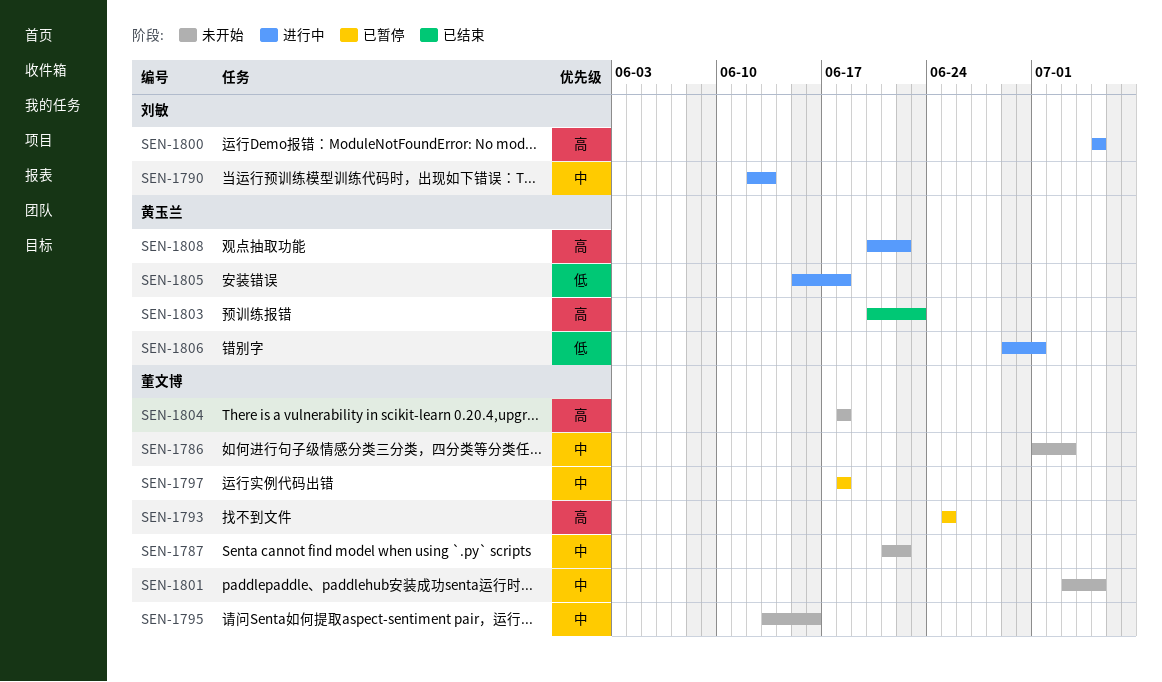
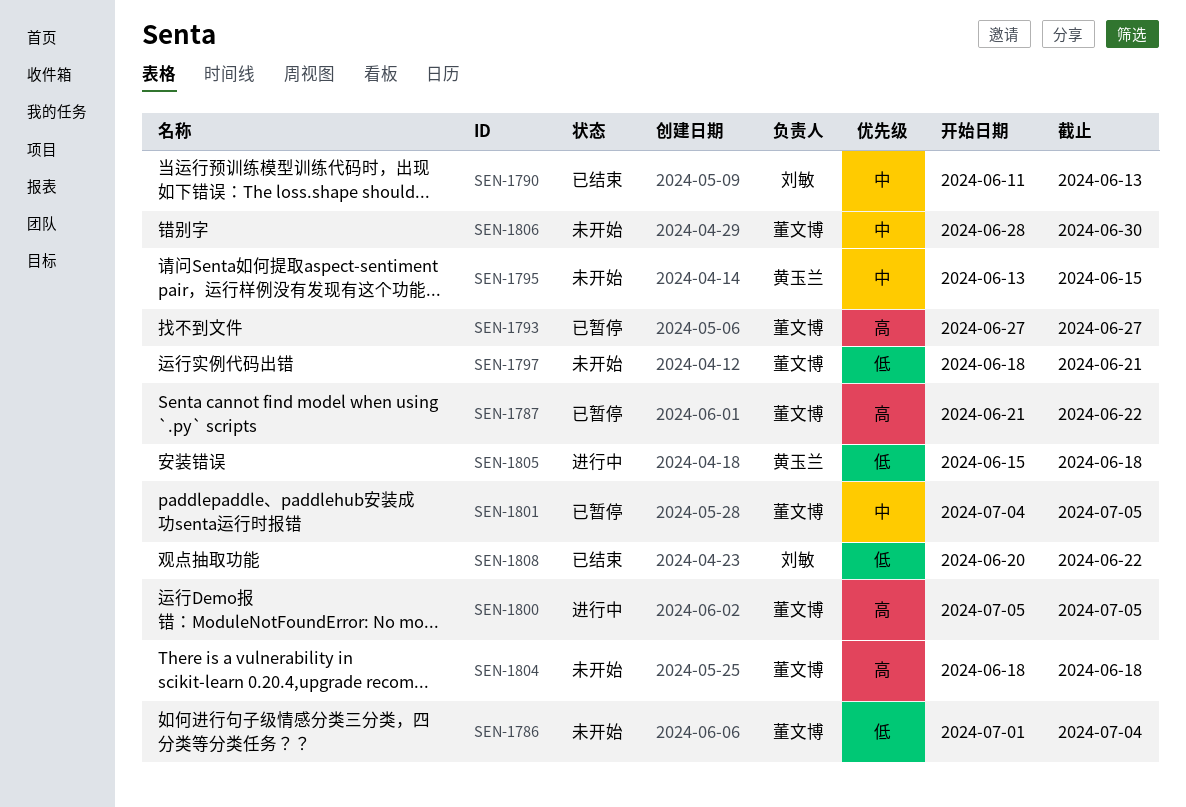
SEN-1786, priority: 中 -> 低
SEN-1786, due: Jul 3 -> Jul 4
SEN-1787, status: 未开始 -> 已暂停
SEN-1787, priority: 中 -> 高
SEN-1790, status: 进行中 -> 已结束
SEN-1790, start: Jun 12 -> Jun 11
SEN-1793, start: Jun 25 -> Jun 27
SEN-1793, due: Jun 25 -> Jun 27
SEN-1795, owner: 董文博 -> 黄玉兰
SEN-1795, due: Jun 16 -> Jun 15
SEN-1797, status: 已暂停 -> 未开始
SEN-1797, priority: 中 -> 低
SEN-1797, due: Jun 18 -> Jun 21
SEN-1800, owner: 刘敏 -> 董文博
SEN-1801, status: 未开始 -> 已暂停
SEN-1801, start: Jul 3 -> Jul 4
SEN-1803: present -> none
SEN-1806, status: 进行中 -> 未开始
SEN-1806, owner: 黄玉兰 -> 董文博
SEN-1806, priority: 低 -> 中
SEN-1806, start: Jun 29 -> Jun 28
SEN-1806, due: Jul 1 -> Jun 30
SEN-1808, status: 进行中 -> 已结束
SEN-1808, owner: 黄玉兰 -> 刘敏
SEN-1808, priority: 高 -> 低

